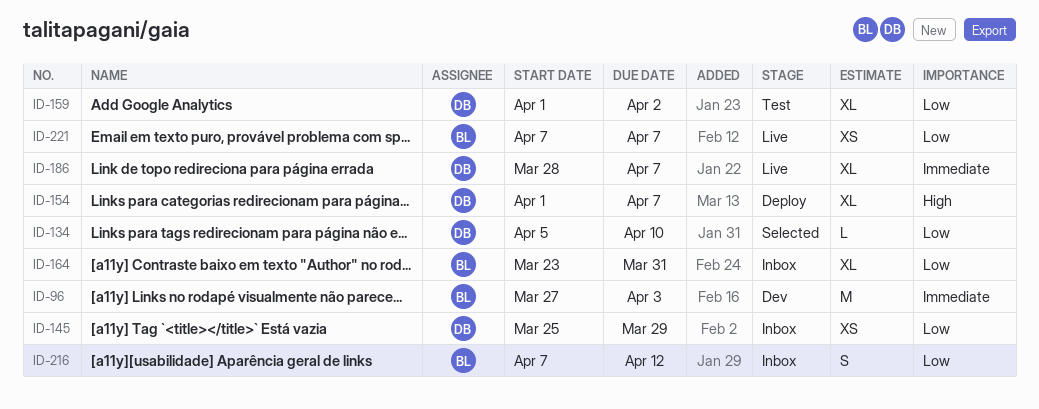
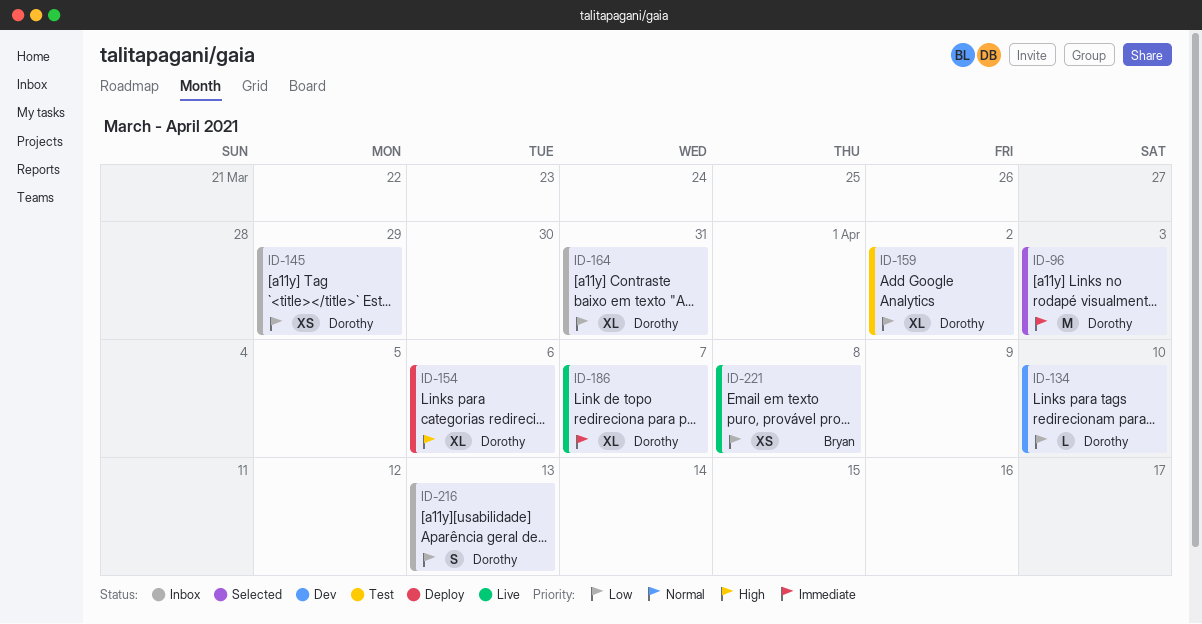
ID-96, status: Dev -> Selected
ID-96, owner: Bryan -> Dorothy
ID-134, status: Selected -> Dev
ID-154, due: Apr 7 -> Apr 6
ID-164, owner: Bryan -> Dorothy
ID-216, owner: Bryan -> Dorothy
ID-216, due: Apr 12 -> Apr 13
ID-221, due: Apr 7 -> Apr 8

